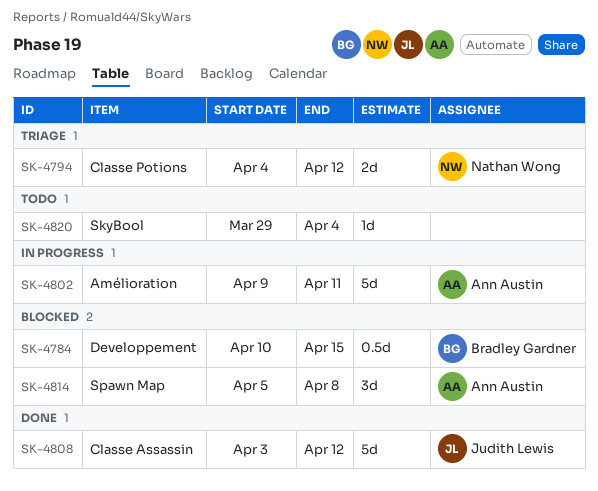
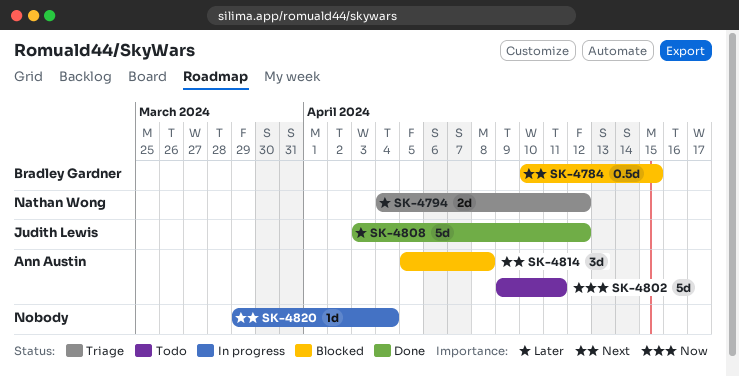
SK-4802, status: In progress -> Todo
SK-4820, status: Todo -> In progress

